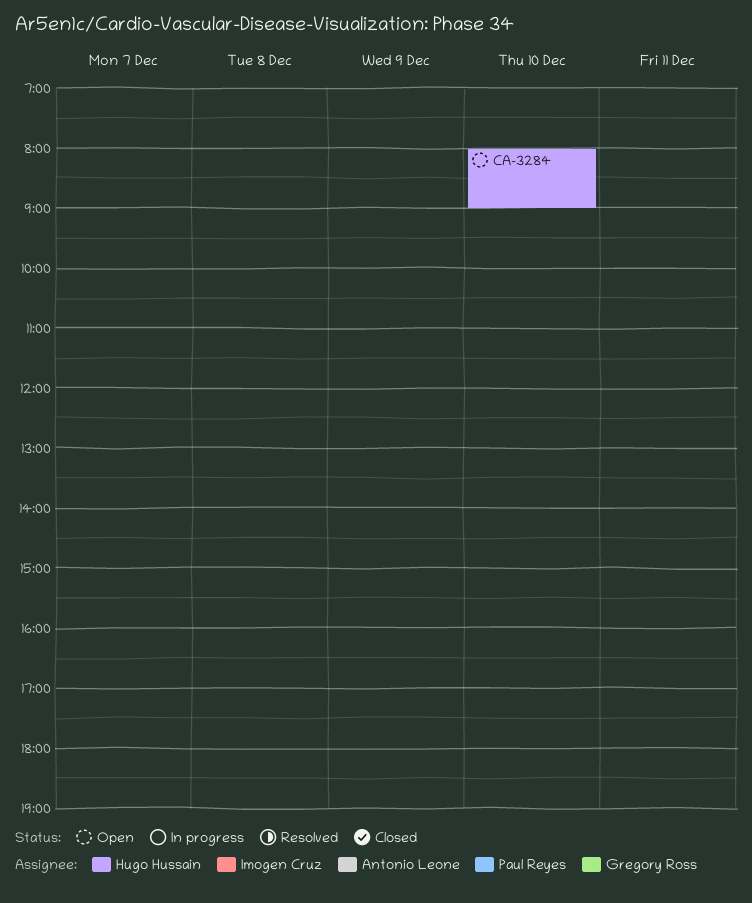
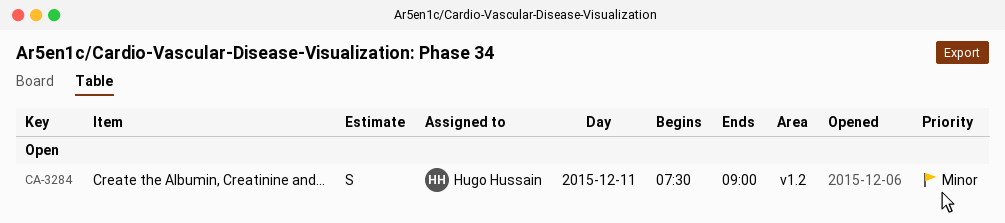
CA-3284, day: Dec 10 -> Dec 11
CA-3284, begins: 08:00 -> 07:30

